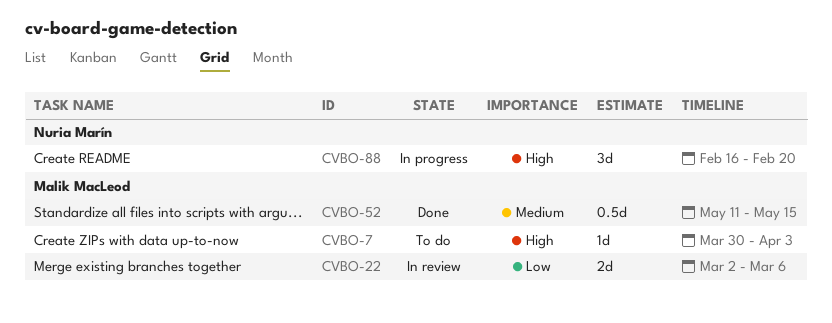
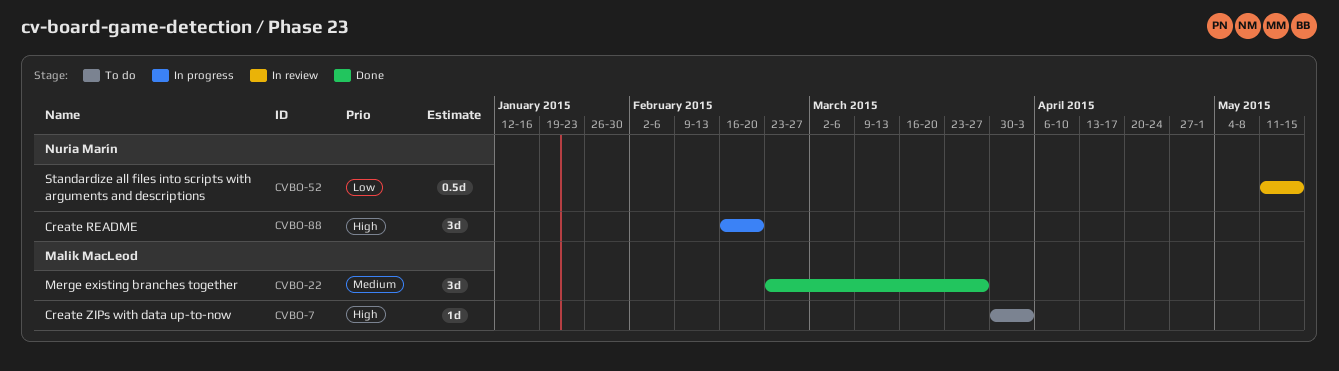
CVBO-22, status: In review -> Done
CVBO-22, priority: Low -> Medium
CVBO-22, estimate: 2d -> 3d
CVBO-22, start: Mar 2 -> Feb 23
CVBO-22, due: Mar 6 -> Mar 27
CVBO-52, status: Done -> In review
CVBO-52, owner: Malik MacLeod -> Nuria Marín
CVBO-52, priority: Medium -> Low

